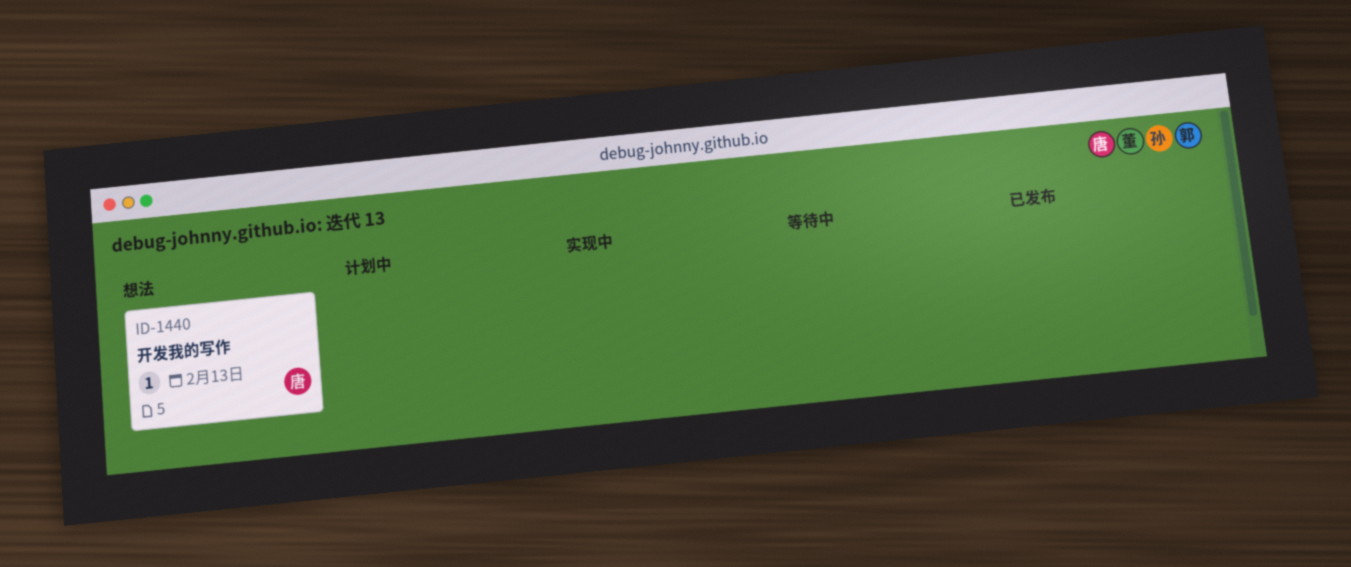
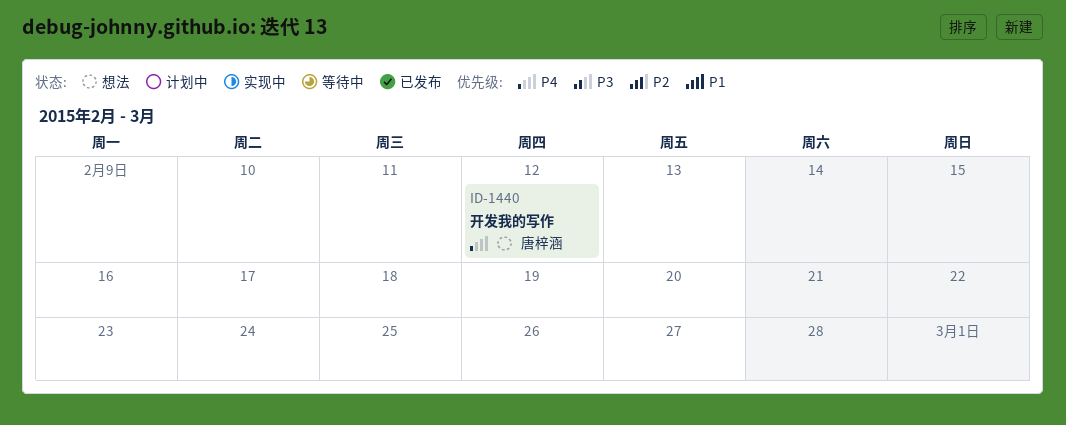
ID-1440, due: Feb 13 -> Feb 12

